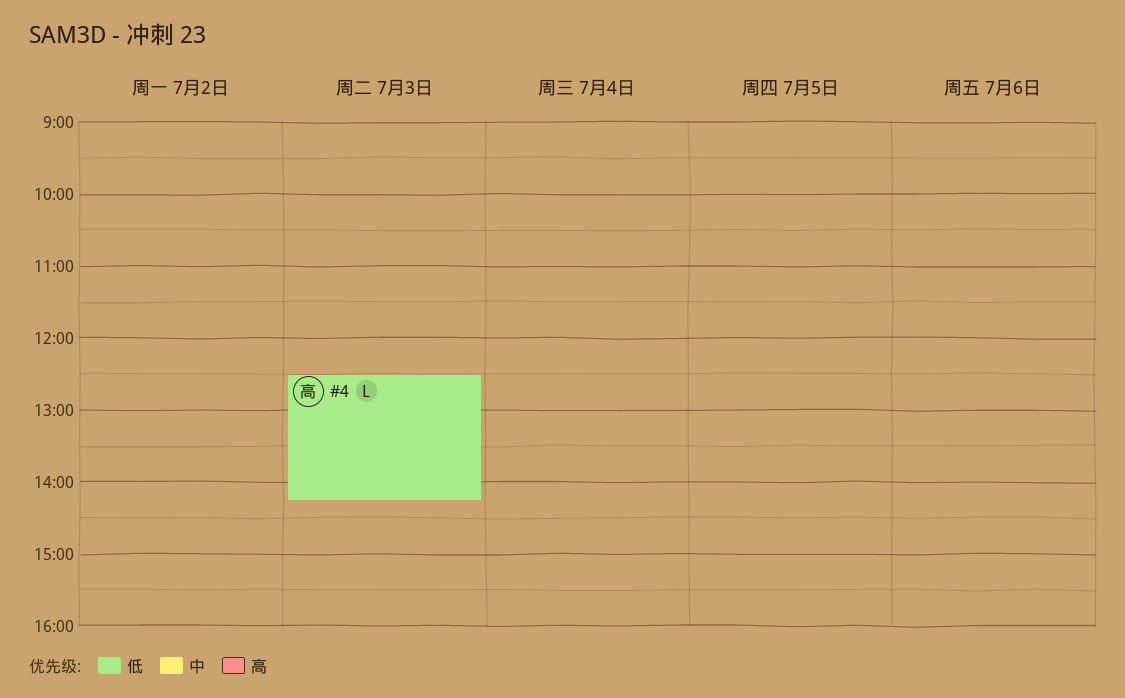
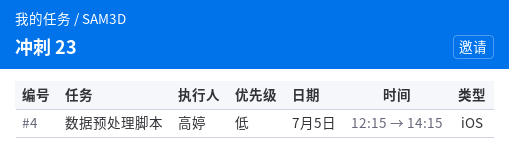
#4, day: Jul 3 -> Jul 5
#4, begins: 12:30 -> 12:15

